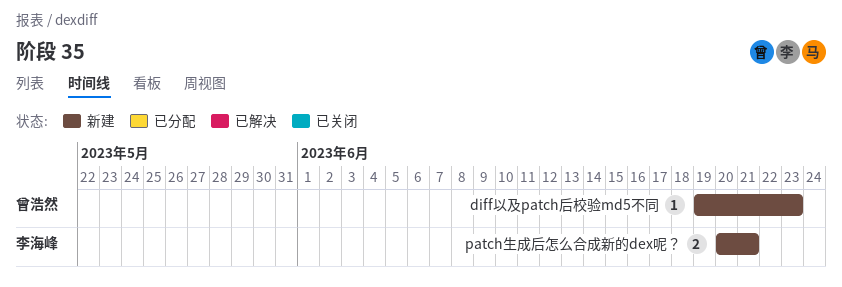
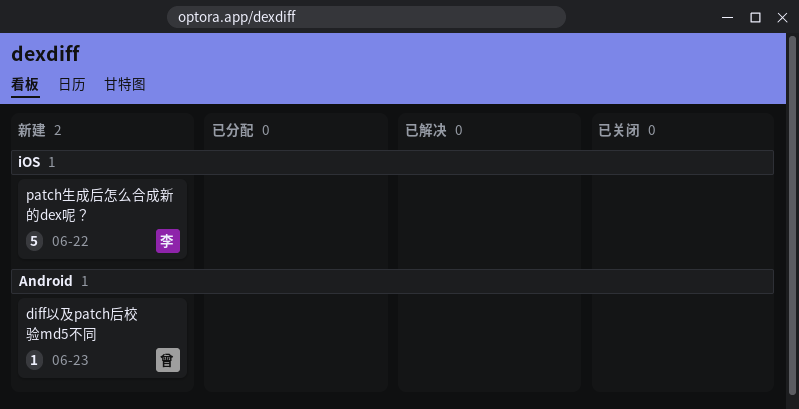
patch生成后怎么合成新的dex呢？, estimate: 2 -> 5
patch生成后怎么合成新的dex呢？, due: Jun 21 -> Jun 22

